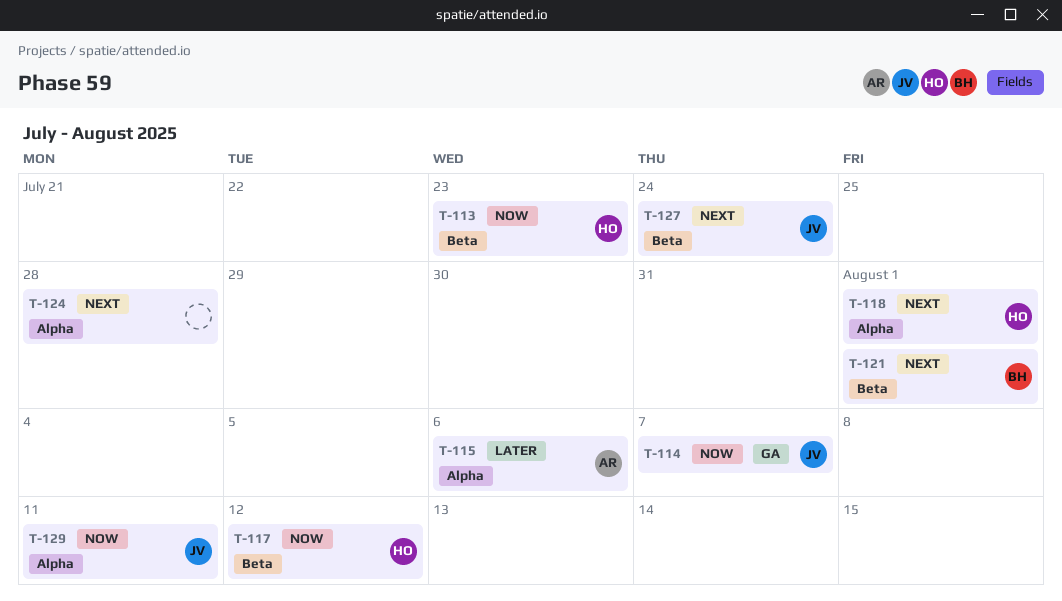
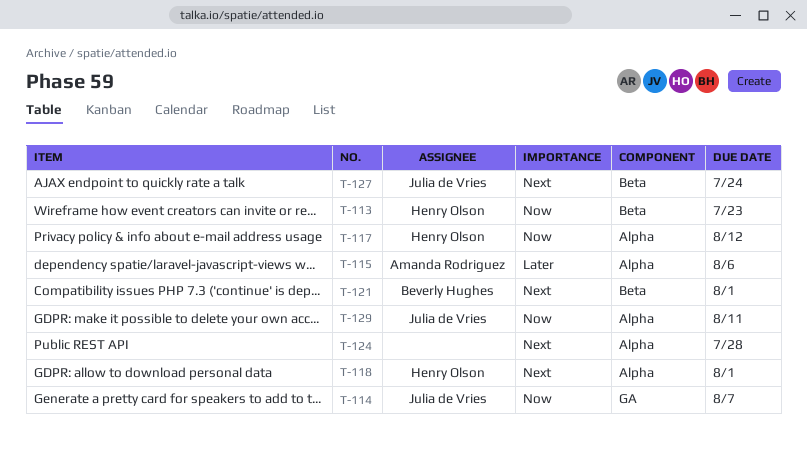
T-117, label: Beta -> Alpha

